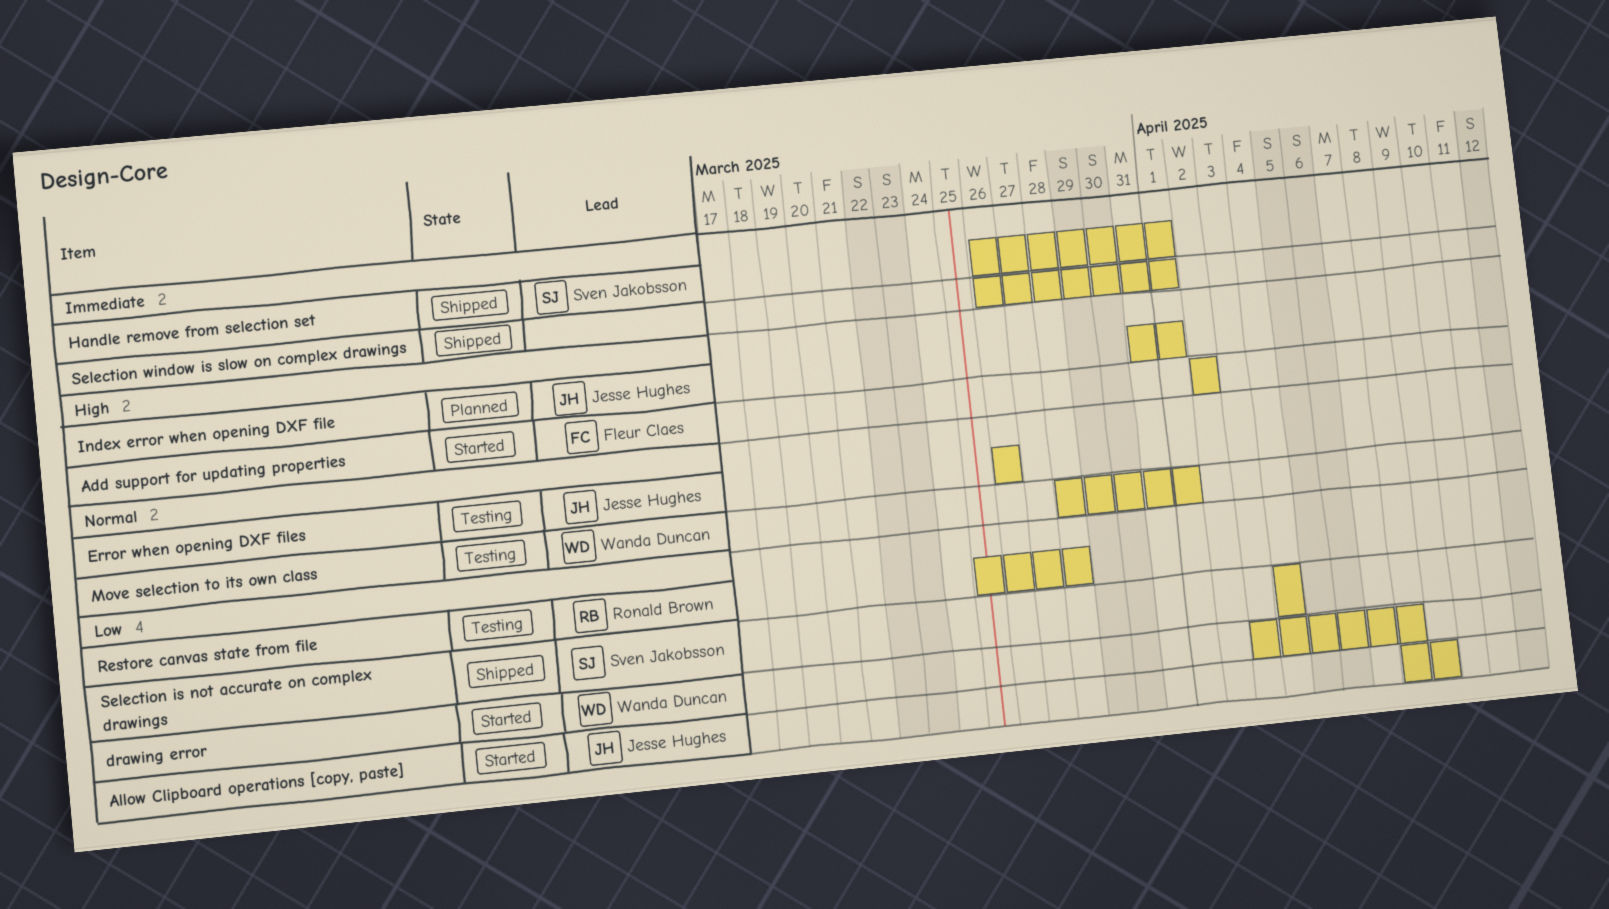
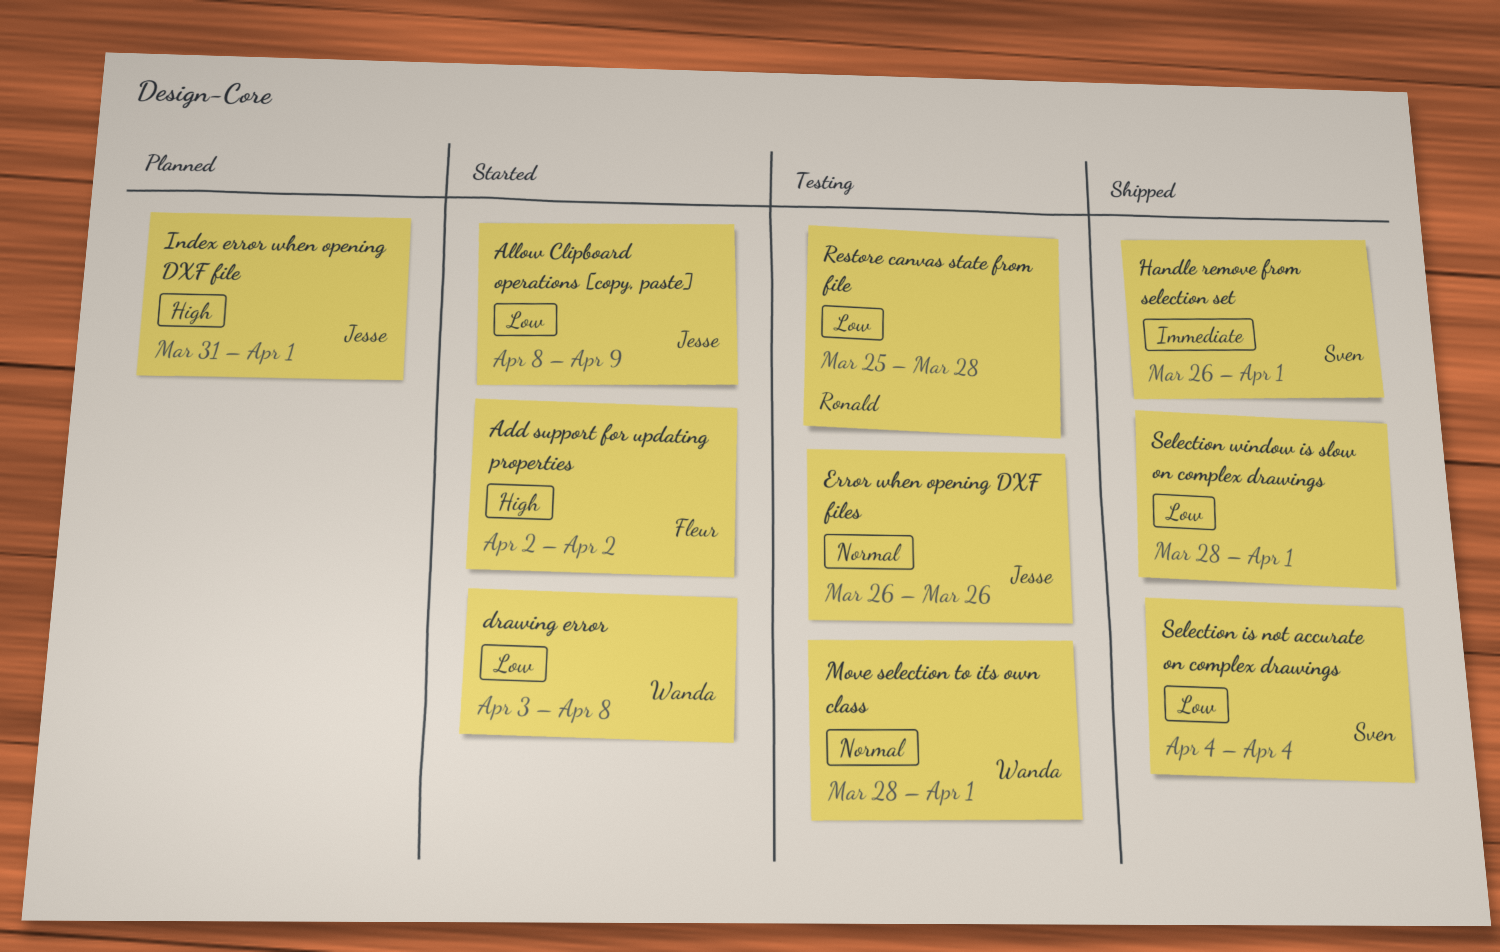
Selection window is slow on complex drawings, priority: Immediate -> Low
Selection window is slow on complex drawings, start: Mar 26 -> Mar 28

